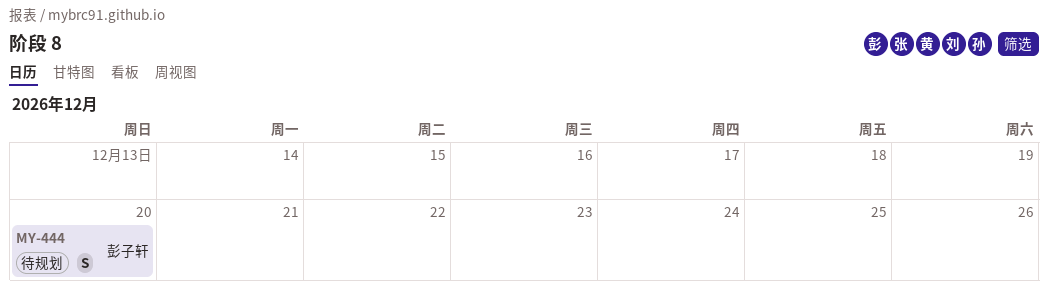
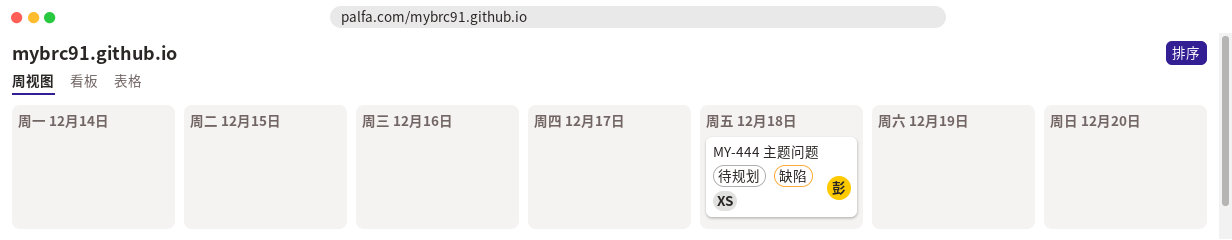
MY-444, estimate: S -> XS
MY-444, due: Dec 20 -> Dec 18

